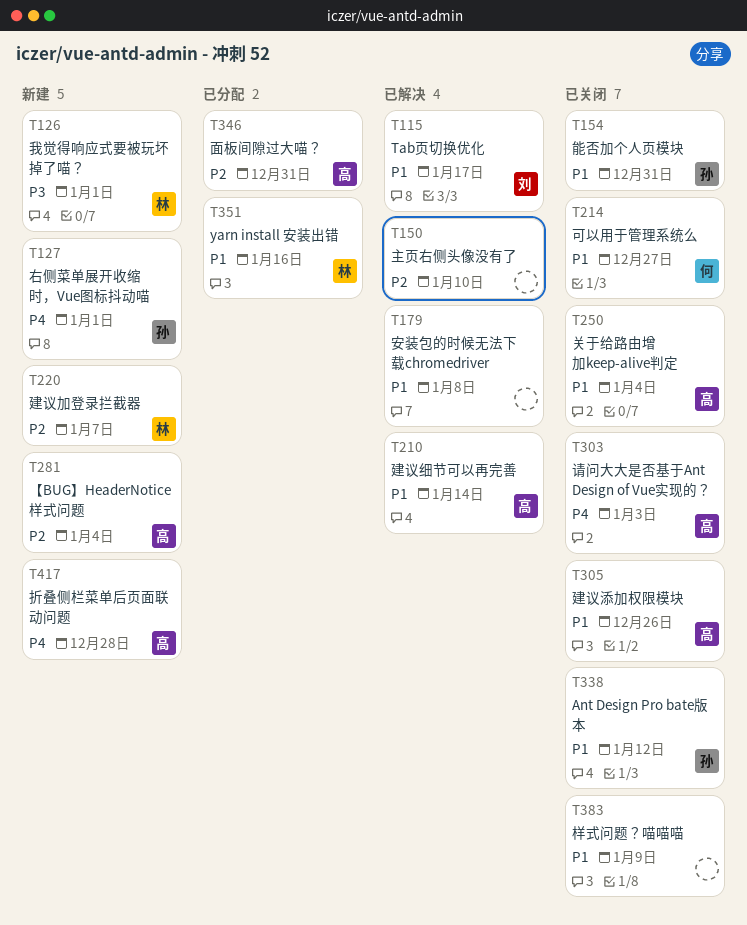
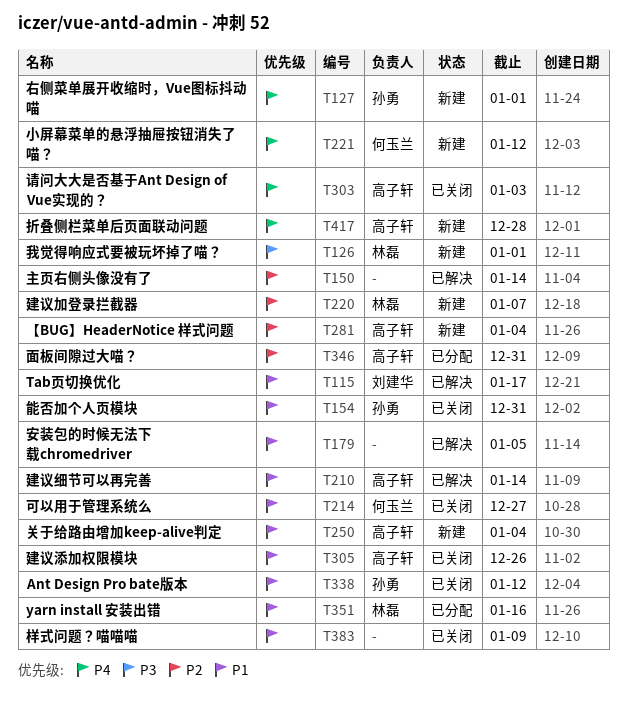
T150, due: Jan 10 -> Jan 14
T179, due: Jan 8 -> Jan 5
T221: none -> present
T250, status: 已关闭 -> 新建

